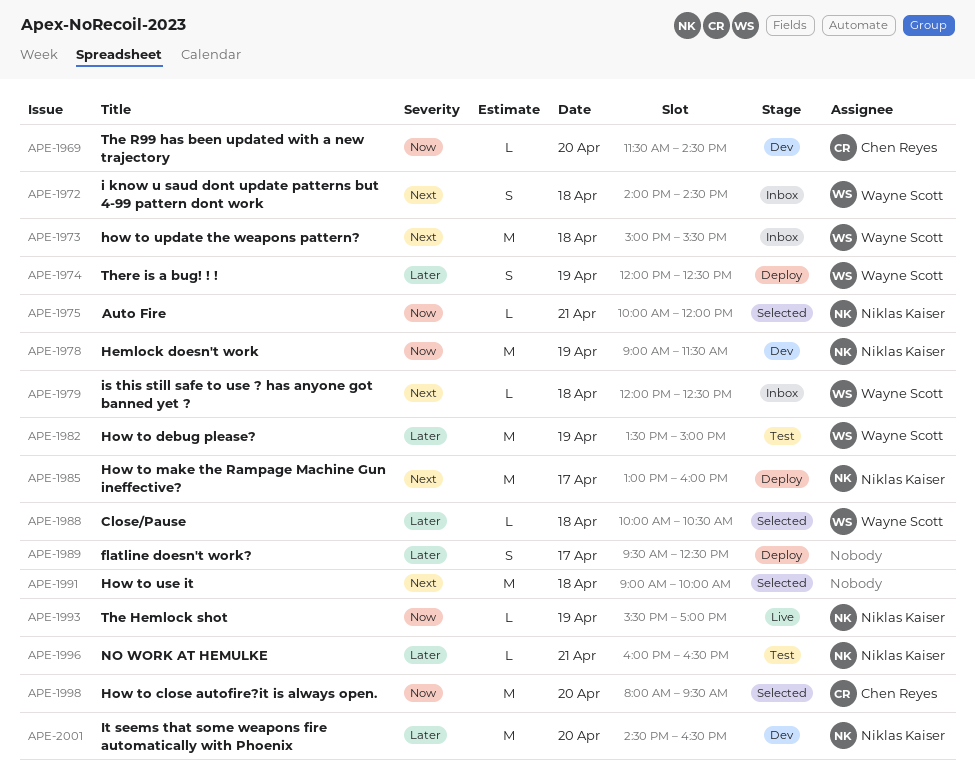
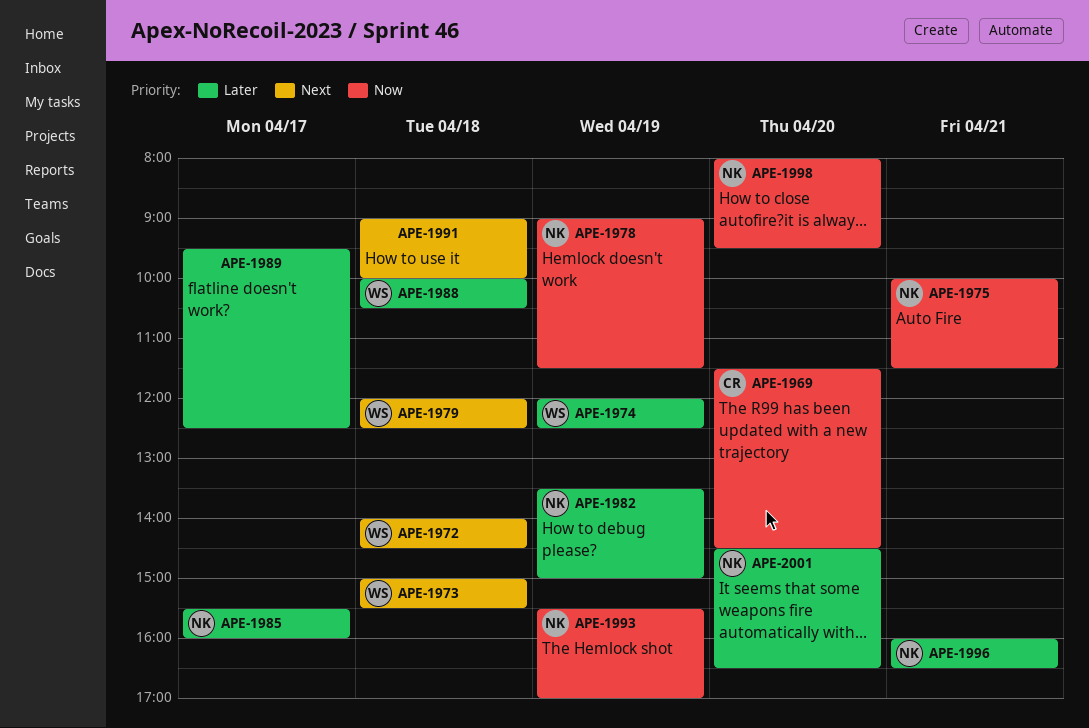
APE-1975, ends: 12:00 -> 11:30
APE-1982, owner: Wayne Scott -> Niklas Kaiser
APE-1985, priority: Next -> Later
APE-1985, begins: 13:00 -> 15:30
APE-1998, owner: Chen Reyes -> Niklas Kaiser

